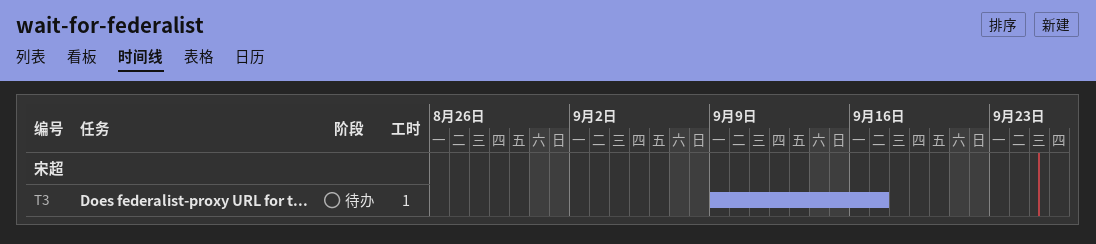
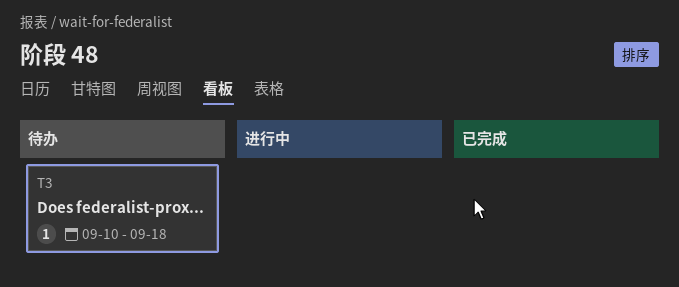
T3, start: Sep 9 -> Sep 10
T3, due: Sep 17 -> Sep 18

